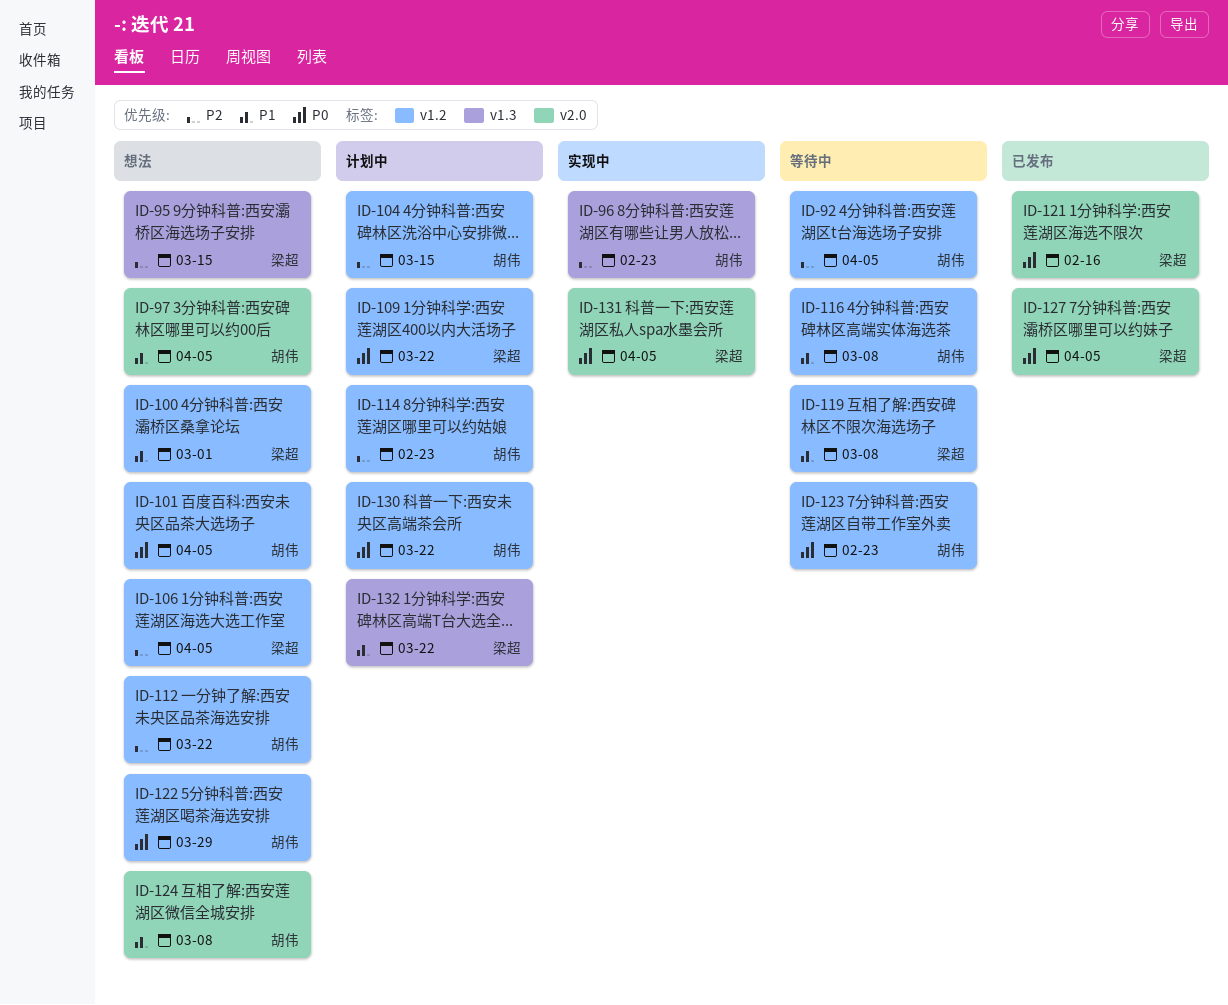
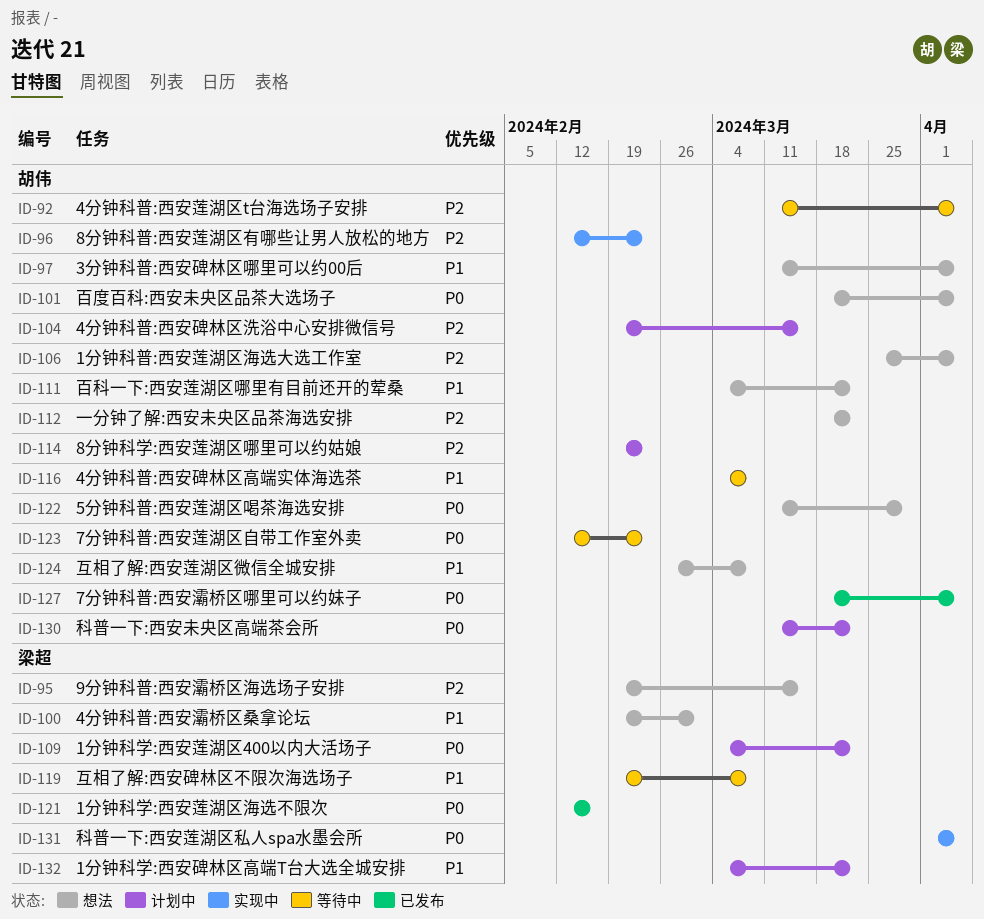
ID-106, owner: 梁超 -> 胡伟
ID-111: none -> present
ID-127, owner: 梁超 -> 胡伟

